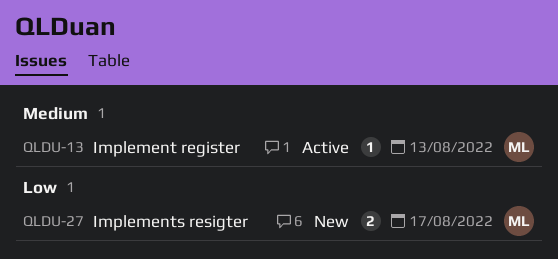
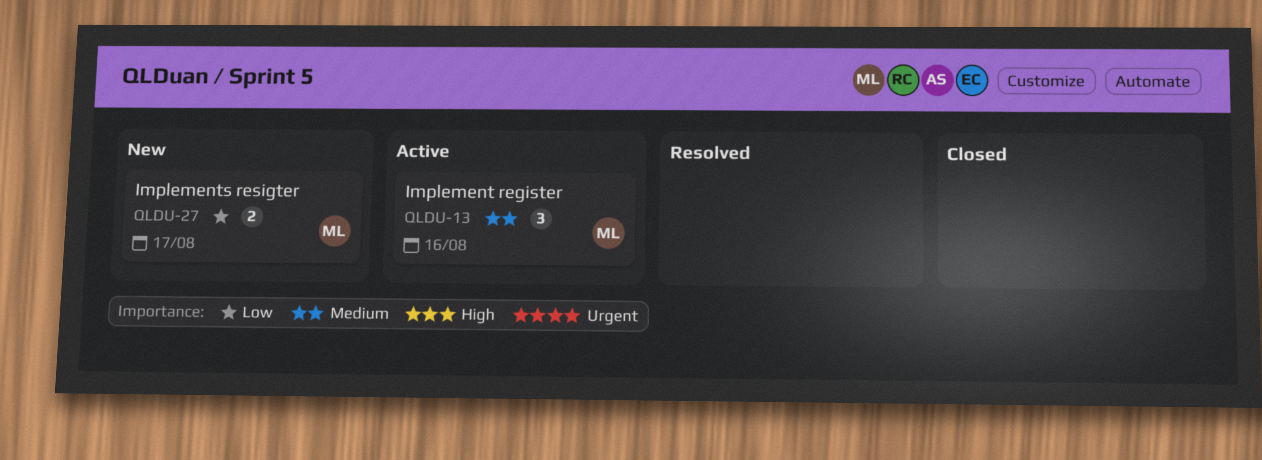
QLDU-13, estimate: 1 -> 3
QLDU-13, due: Aug 13 -> Aug 16

